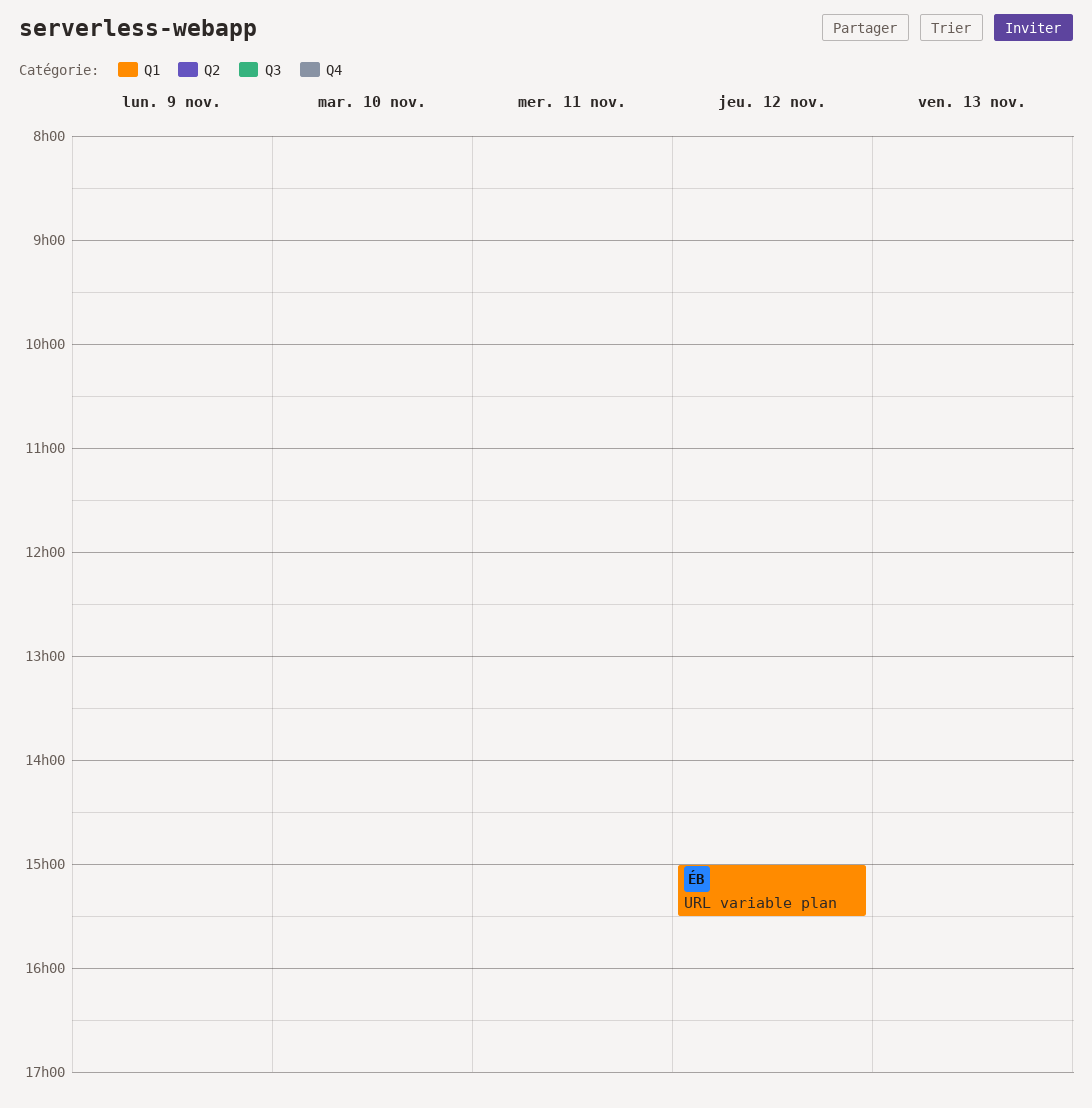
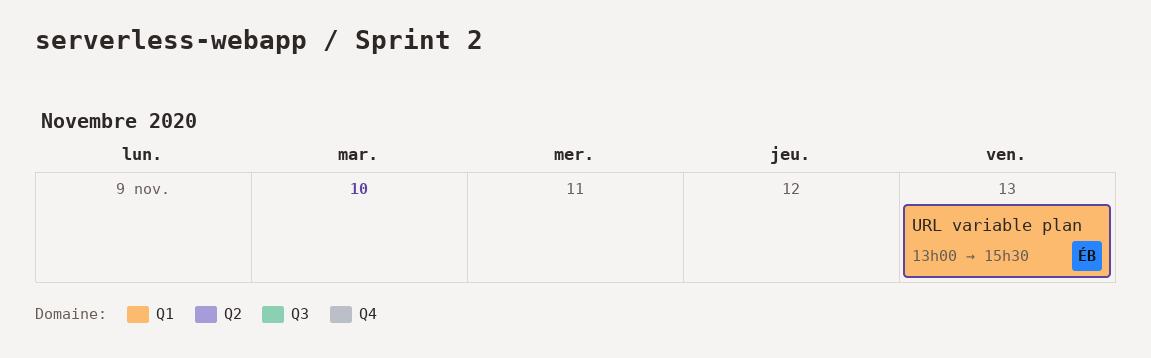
URL variable plan, day: Nov 12 -> Nov 13
URL variable plan, begins: 15:00 -> 13:00

